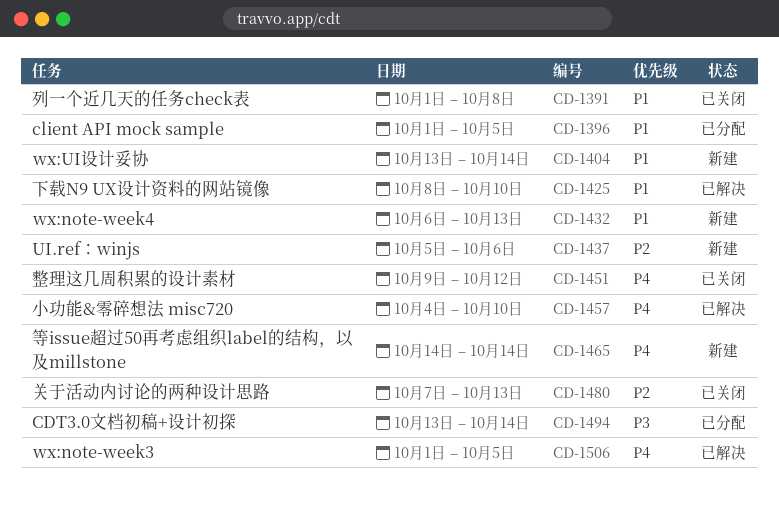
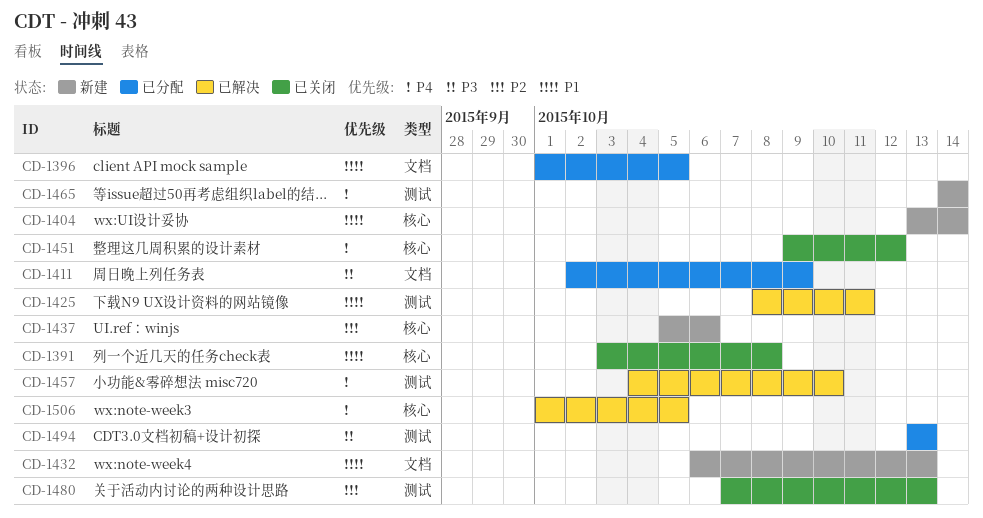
CD-1391, start: Oct 1 -> Oct 3
CD-1411: none -> present
CD-1425, due: Oct 10 -> Oct 11
CD-1494, due: Oct 14 -> Oct 13

